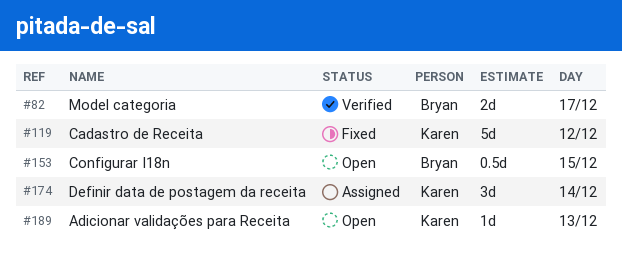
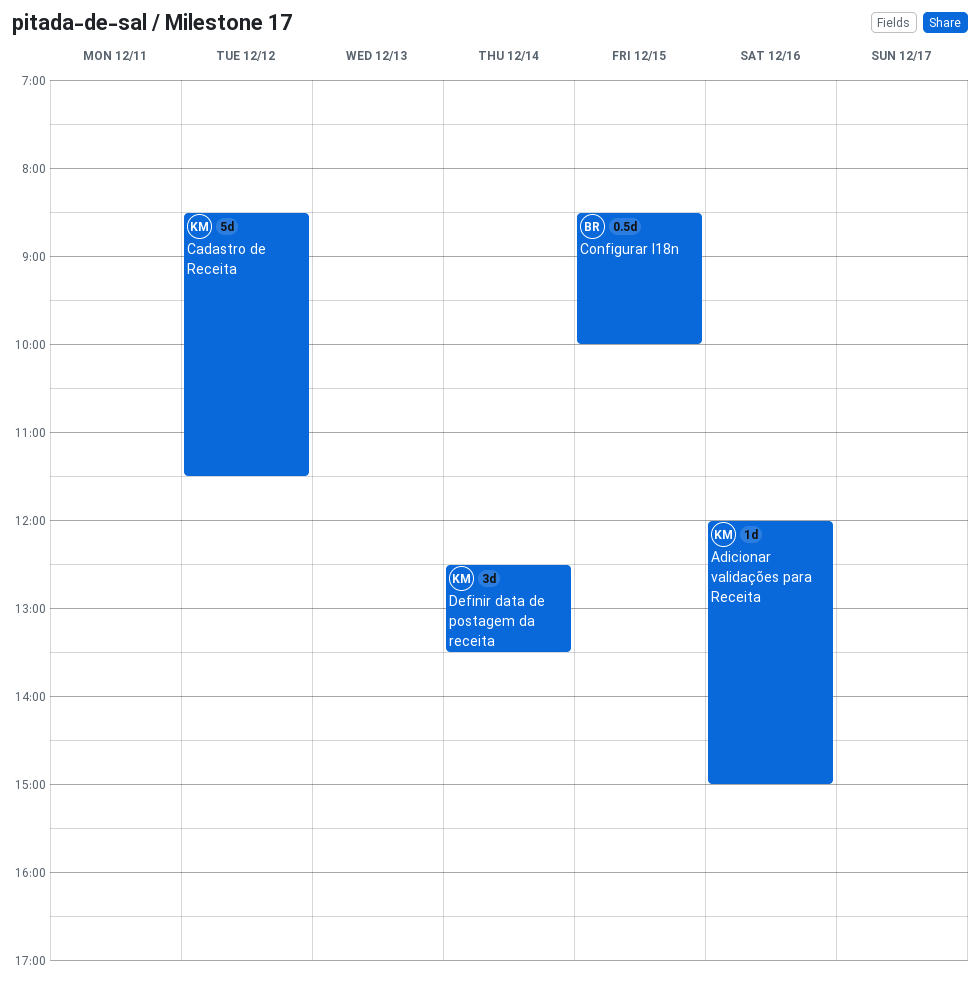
Adicionar validações para Receita, day: Dec 13 -> Dec 16
Model categoria: present -> none

